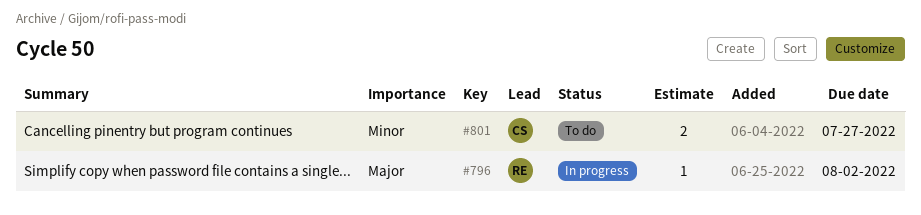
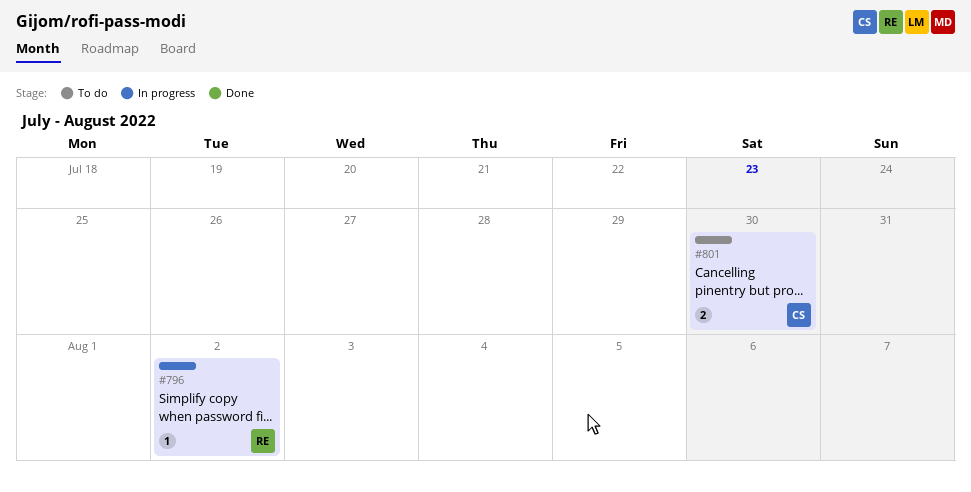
#801, due: Jul 27 -> Jul 30

